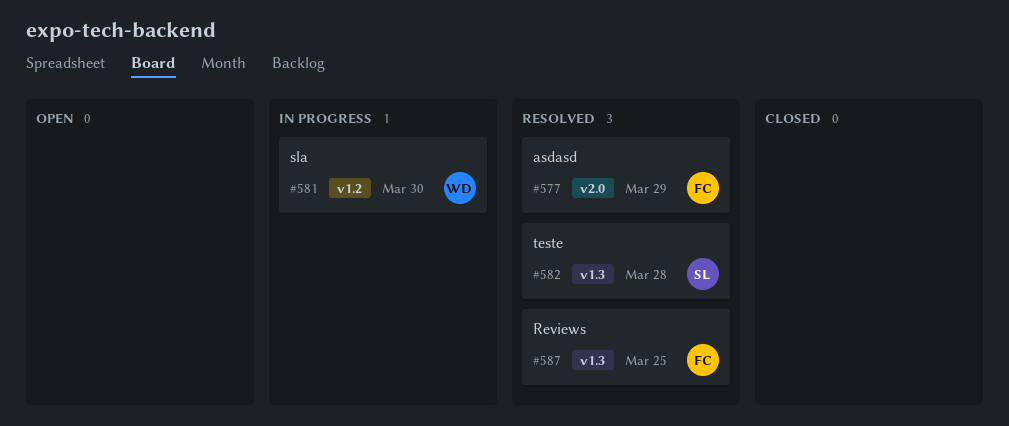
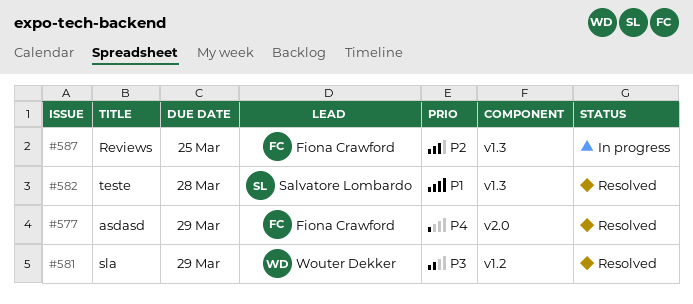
#581, status: In progress -> Resolved
#581, due: Mar 30 -> Mar 29
#587, status: Resolved -> In progress

